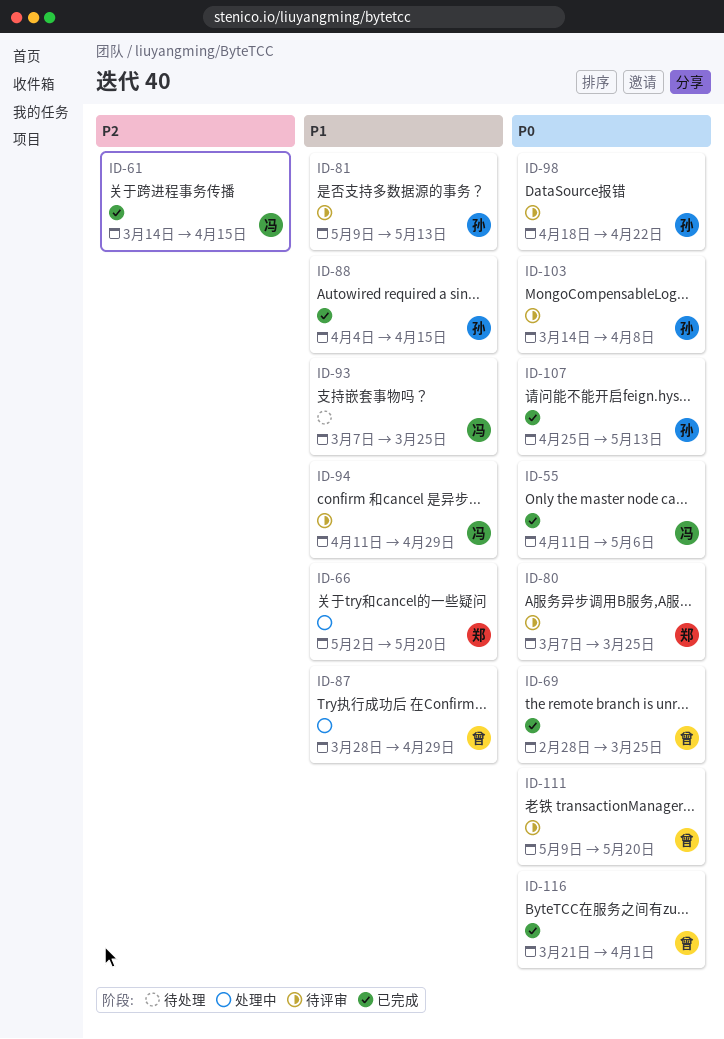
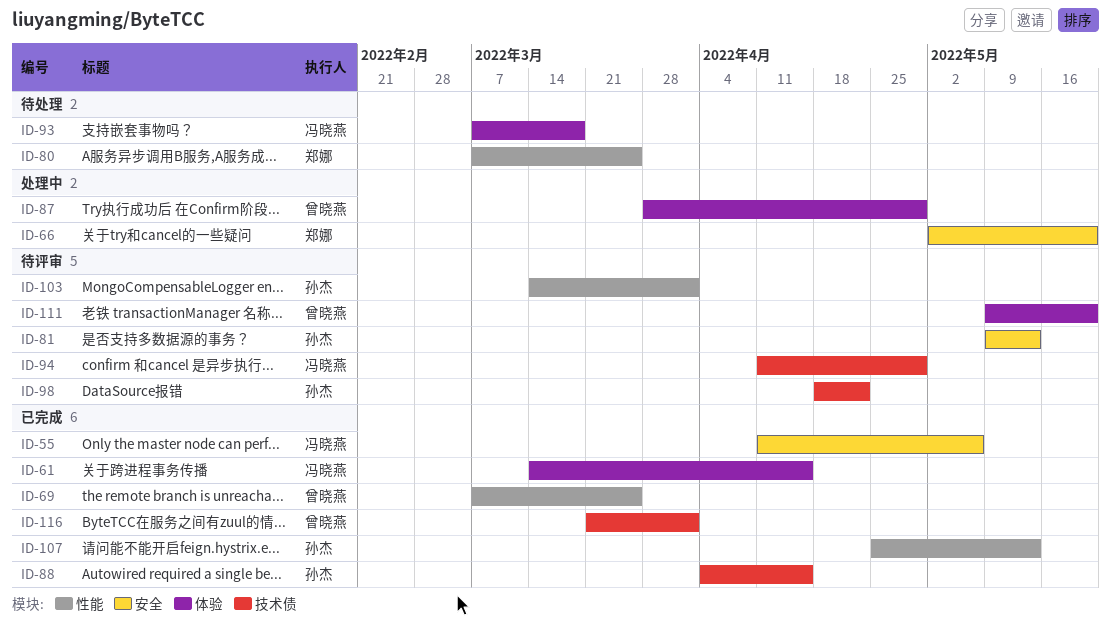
ID-69, start: Feb 28 -> Mar 7
ID-80, status: 待评审 -> 待处理
ID-93, due: Mar 25 -> Mar 18
ID-103, due: Apr 8 -> Apr 1

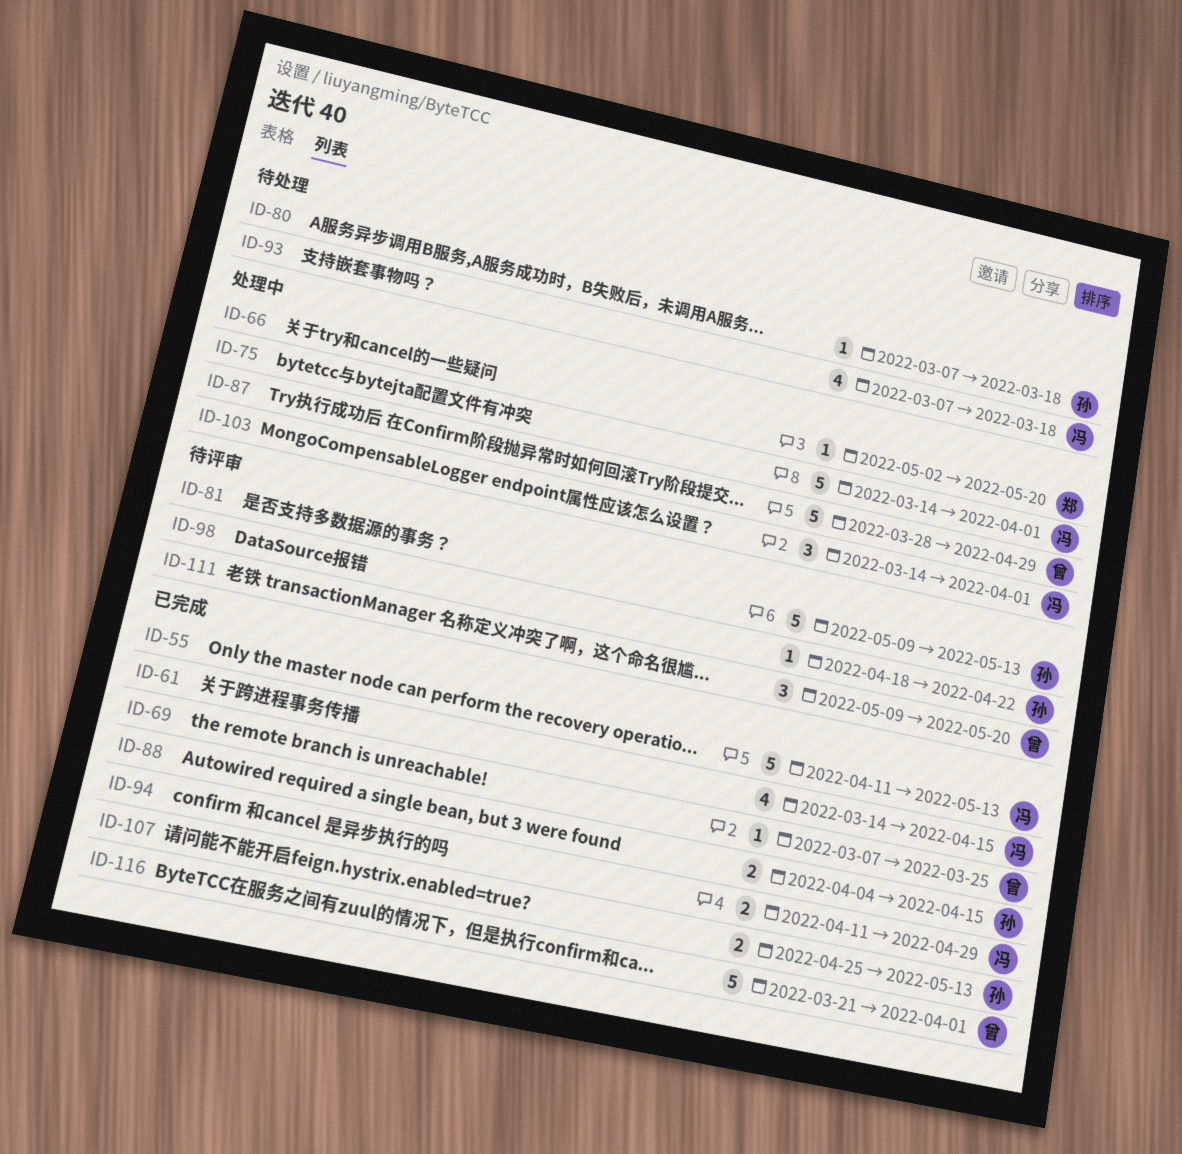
ID-55, due: May 6 -> May 13
ID-75: none -> present
ID-80, owner: 郑娜 -> 孙杰
ID-80, due: Mar 25 -> Mar 18
ID-94, status: 待评审 -> 已完成
ID-103, status: 待评审 -> 处理中
ID-103, owner: 孙杰 -> 冯晓燕

